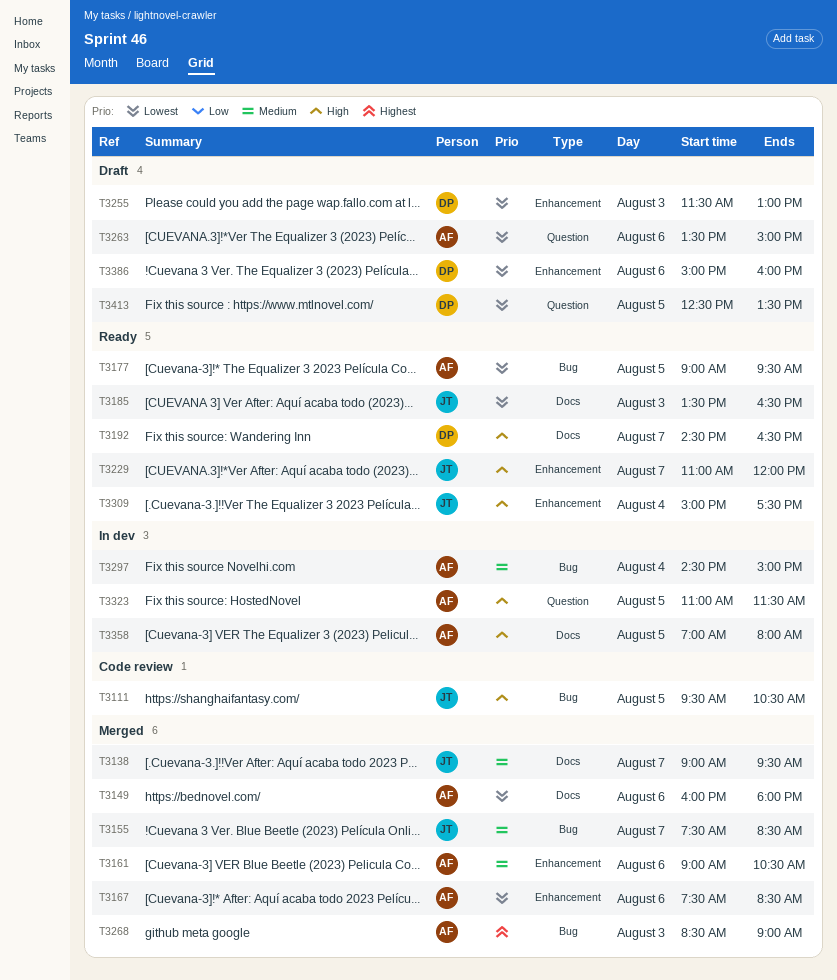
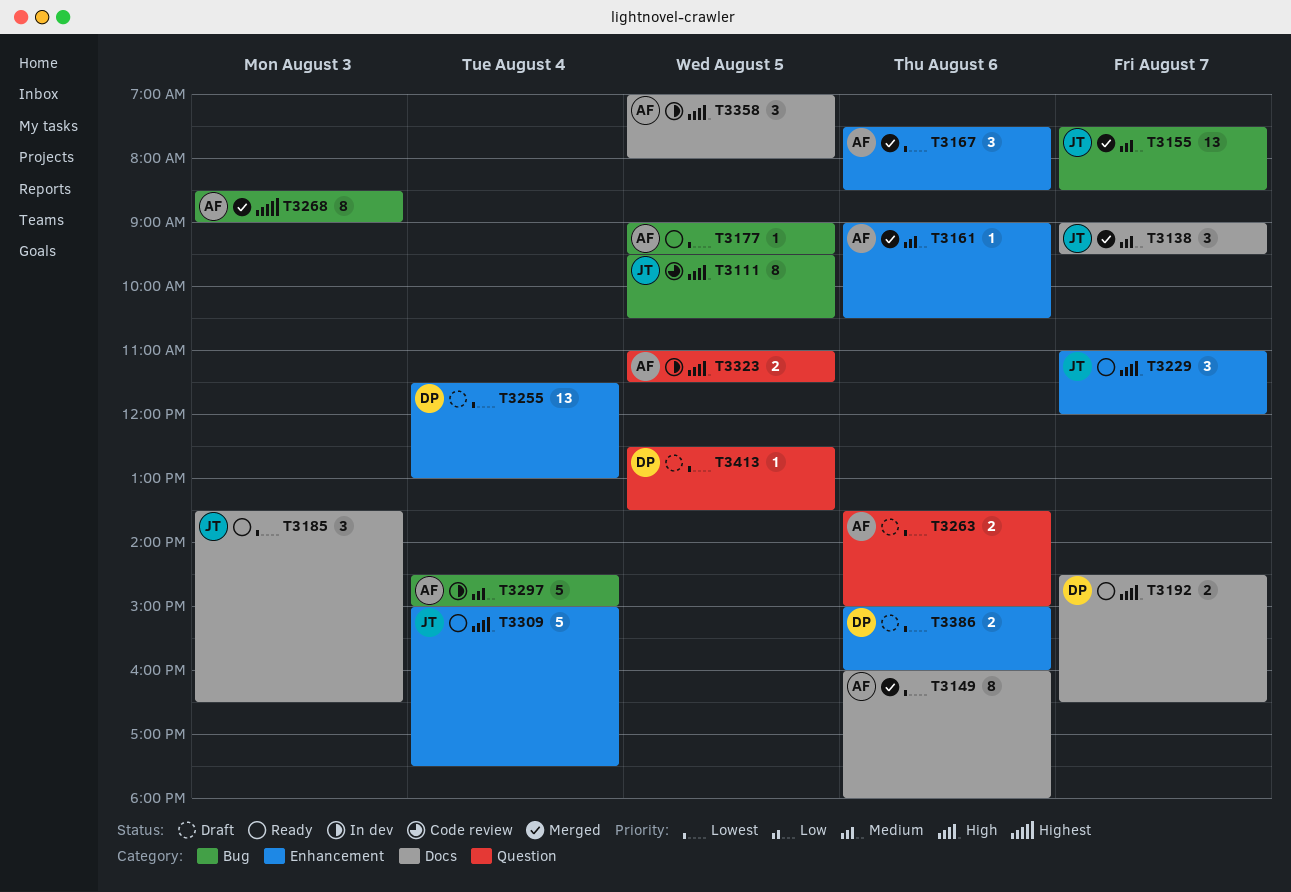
T3255, day: Aug 3 -> Aug 4

